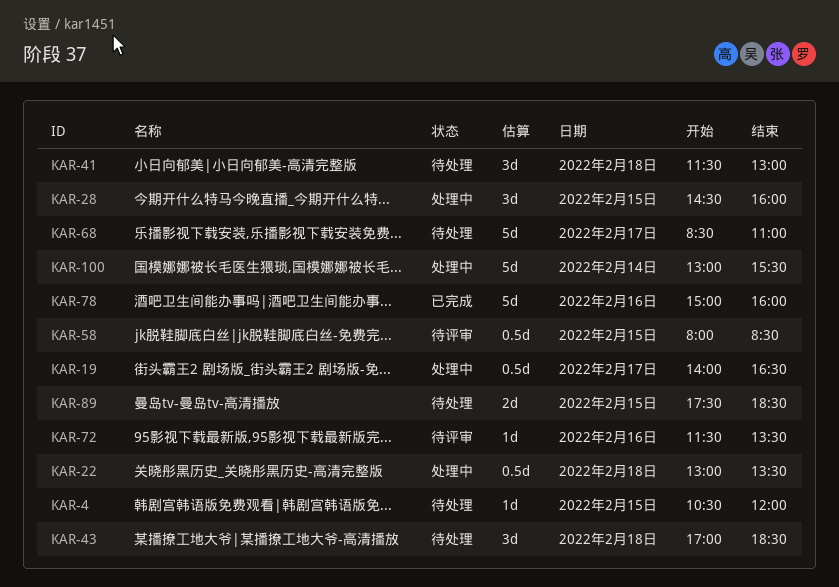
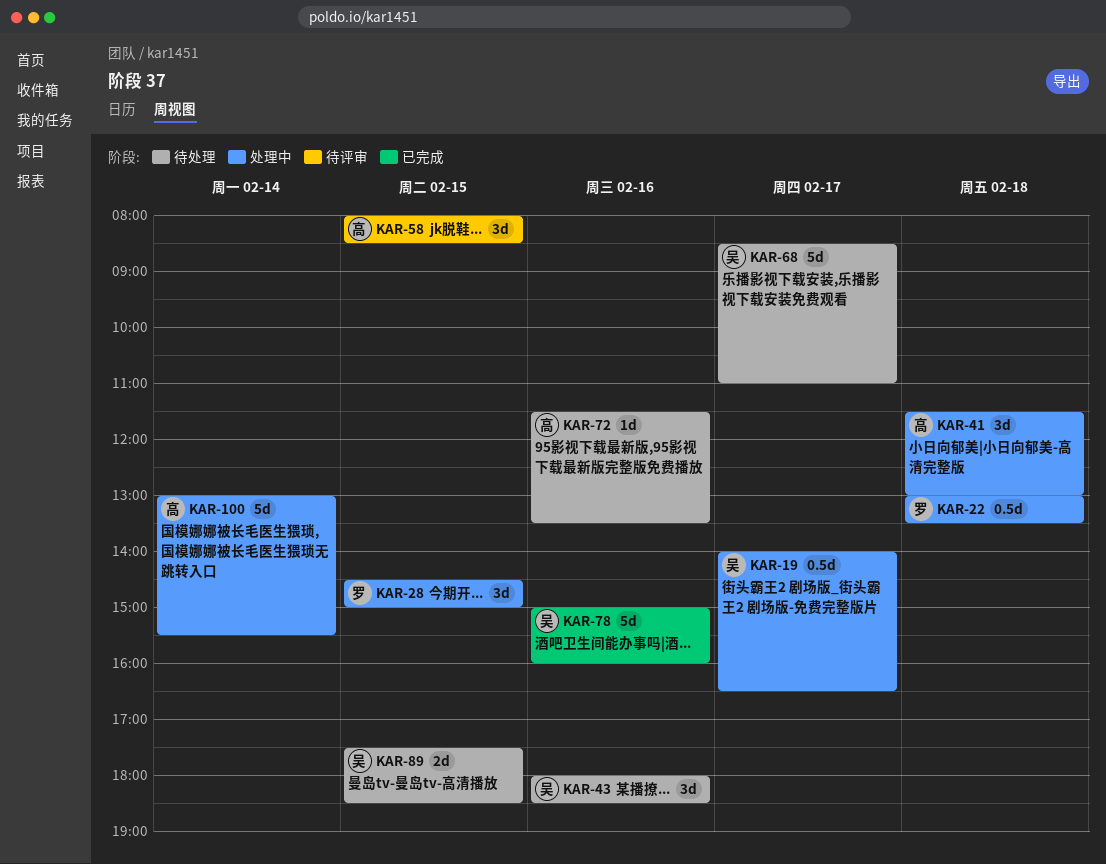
KAR-4: present -> none
KAR-28, ends: 16:00 -> 15:00
KAR-41, status: 待处理 -> 处理中
KAR-43, day: Feb 18 -> Feb 16
KAR-43, begins: 17:00 -> 18:00
KAR-58, estimate: 0.5d -> 3d
KAR-72, status: 待评审 -> 待处理

